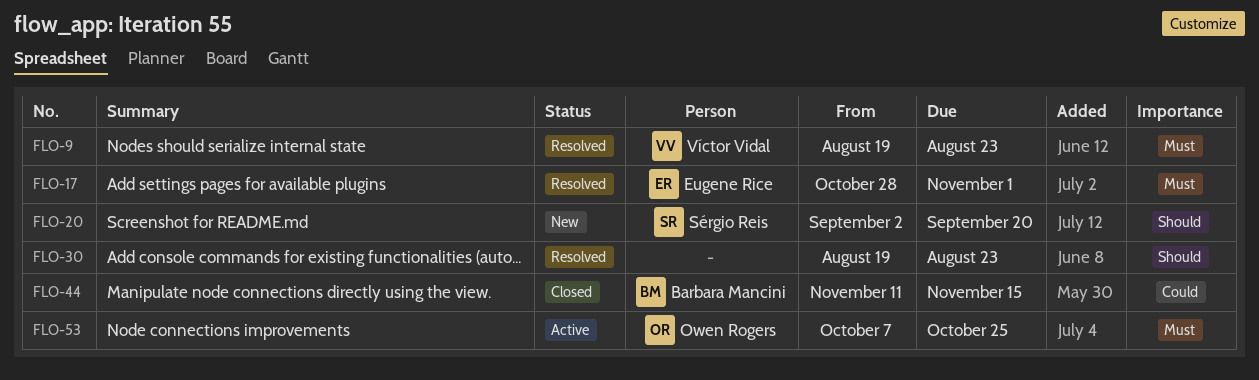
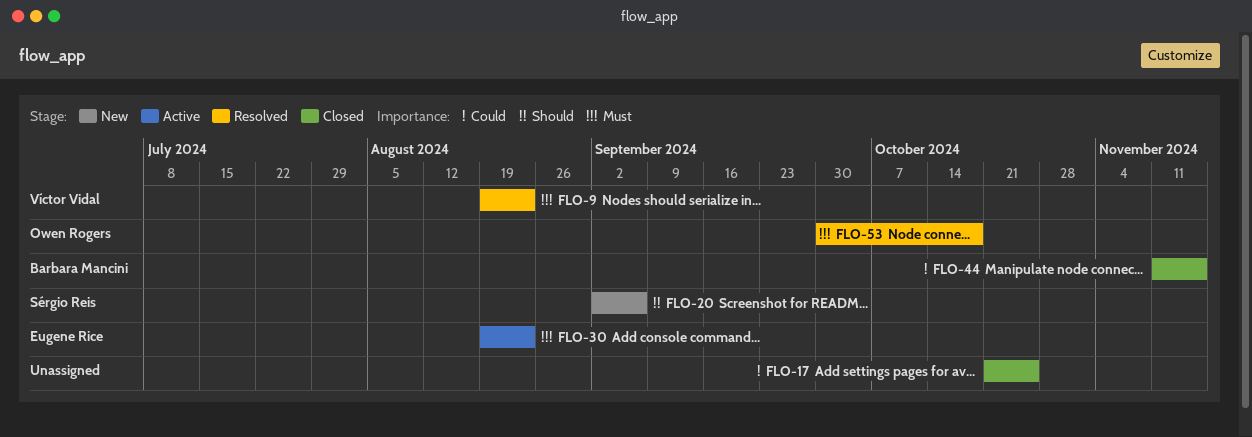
FLO-17, status: Resolved -> Closed
FLO-17, owner: Eugene Rice -> none
FLO-17, priority: Must -> Could
FLO-17, start: Oct 28 -> Oct 21
FLO-17, due: Nov 1 -> Oct 25
FLO-20, due: Sep 20 -> Sep 6
FLO-30, status: Resolved -> Active
FLO-30, owner: none -> Eugene Rice
FLO-30, priority: Should -> Must
FLO-53, status: Active -> Resolved
FLO-53, start: Oct 7 -> Sep 30
FLO-53, due: Oct 25 -> Oct 18

